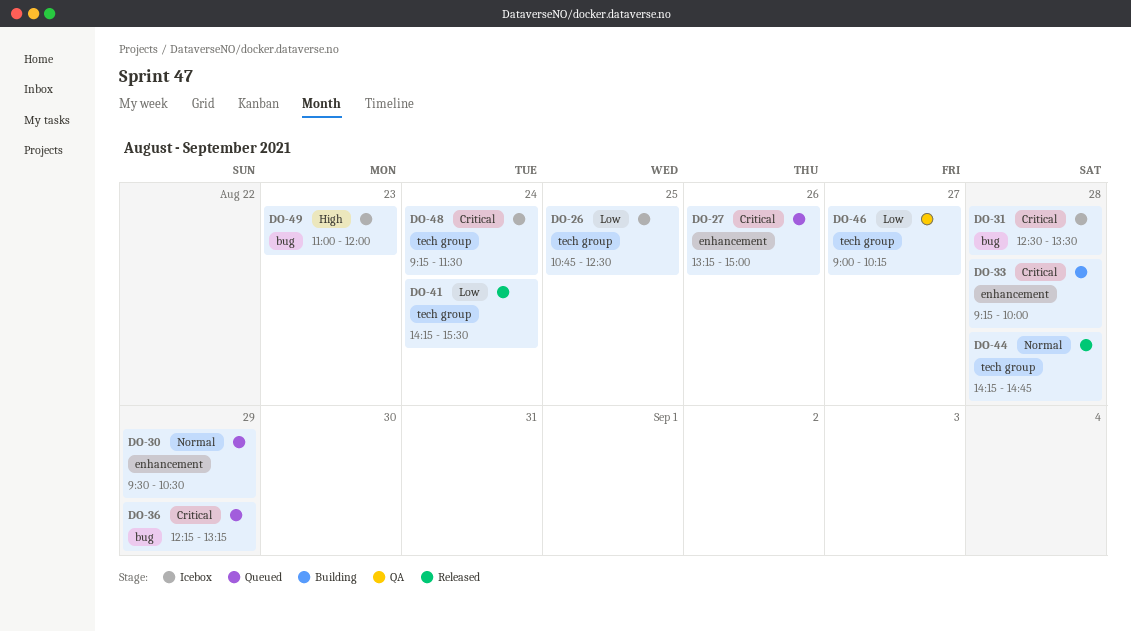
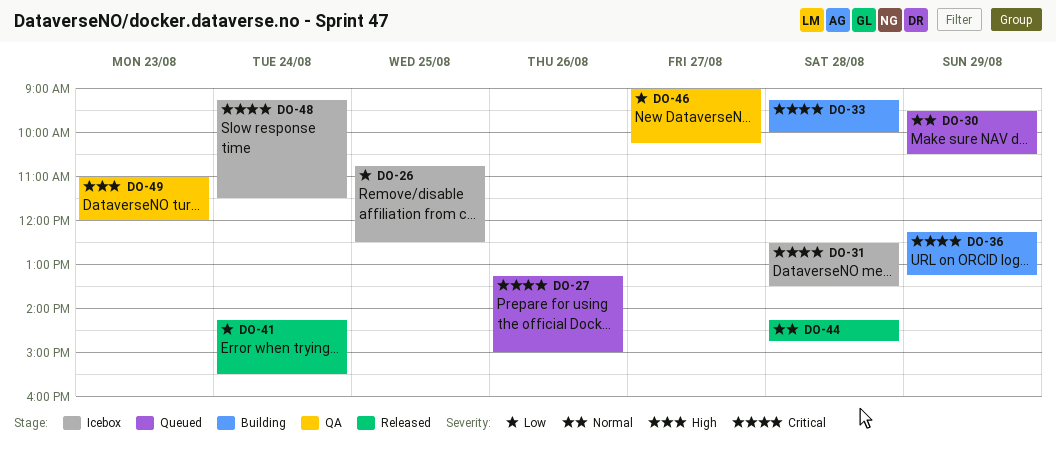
DO-36, status: Queued -> Building
DO-49, status: Icebox -> QA

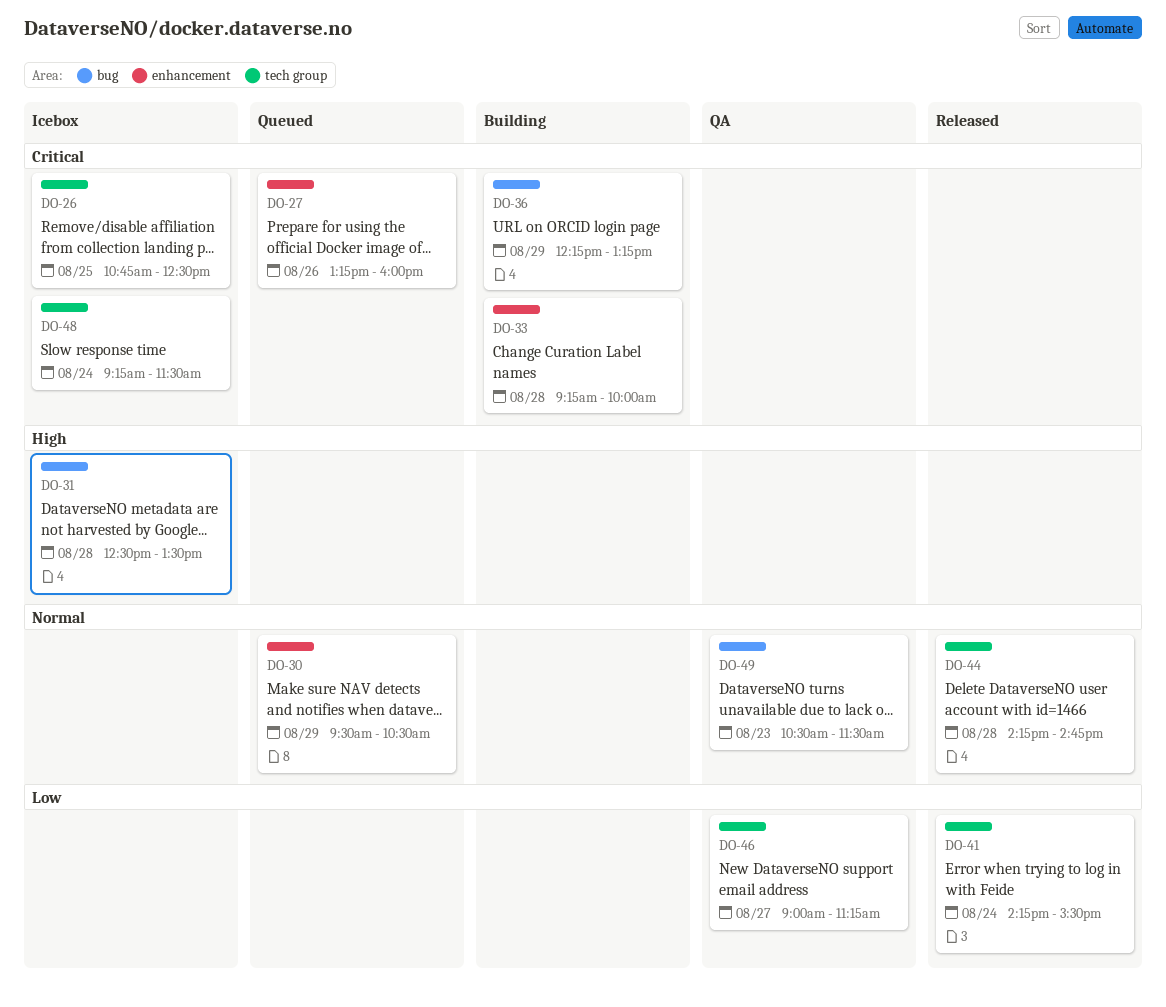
DO-26, priority: Low -> Critical
DO-27, ends: 15:00 -> 16:00
DO-31, priority: Critical -> High
DO-46, ends: 10:15 -> 11:15
DO-49, priority: High -> Normal
DO-49, begins: 11:00 -> 10:30
DO-49, ends: 12:00 -> 11:30

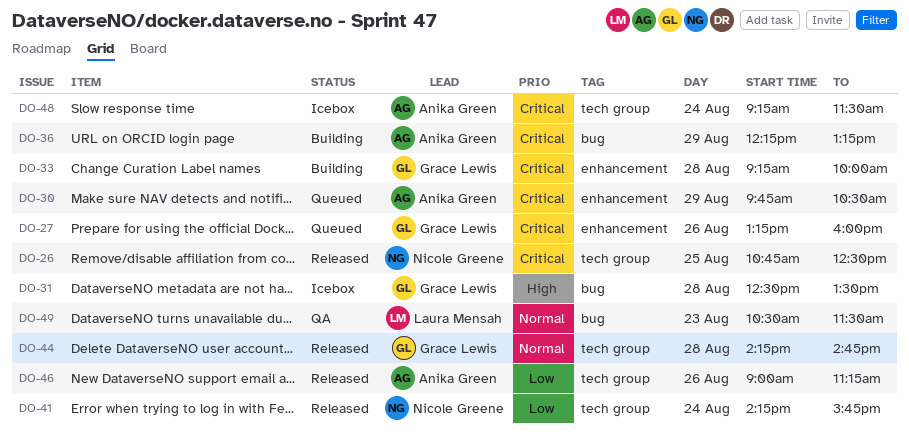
DO-26, status: Icebox -> Released
DO-30, priority: Normal -> Critical
DO-30, begins: 09:30 -> 09:45
DO-41, ends: 15:30 -> 15:45
DO-46, status: QA -> Released
DO-46, day: Aug 27 -> Aug 26

